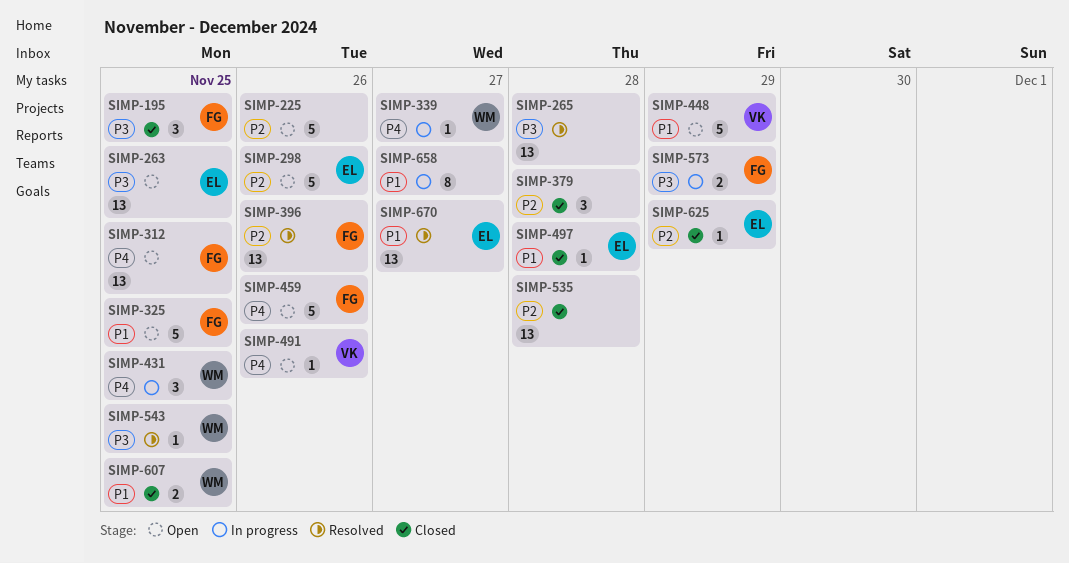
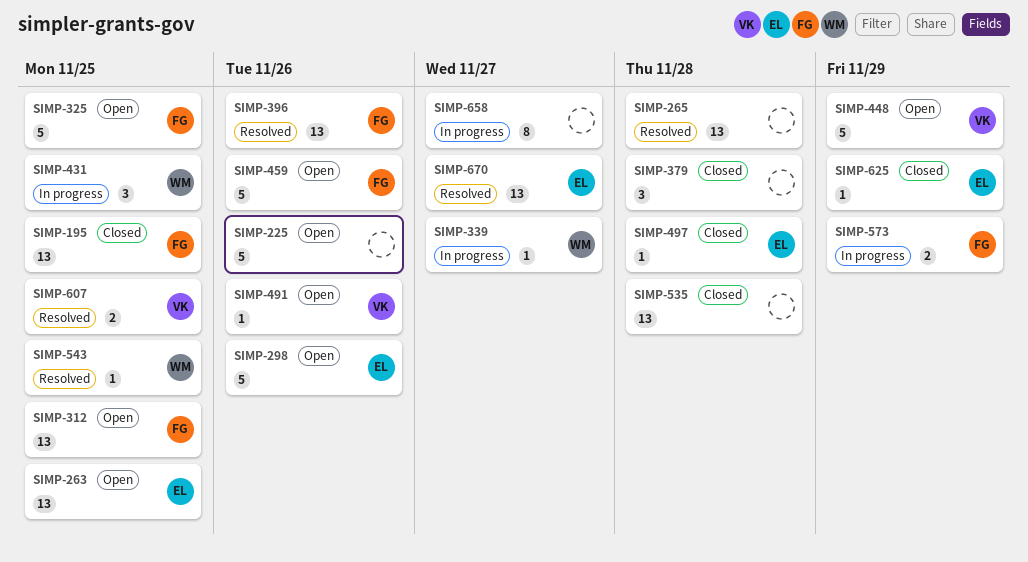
SIMP-195, estimate: 3 -> 13
SIMP-607, status: Closed -> Resolved
SIMP-607, owner: WM -> VK

